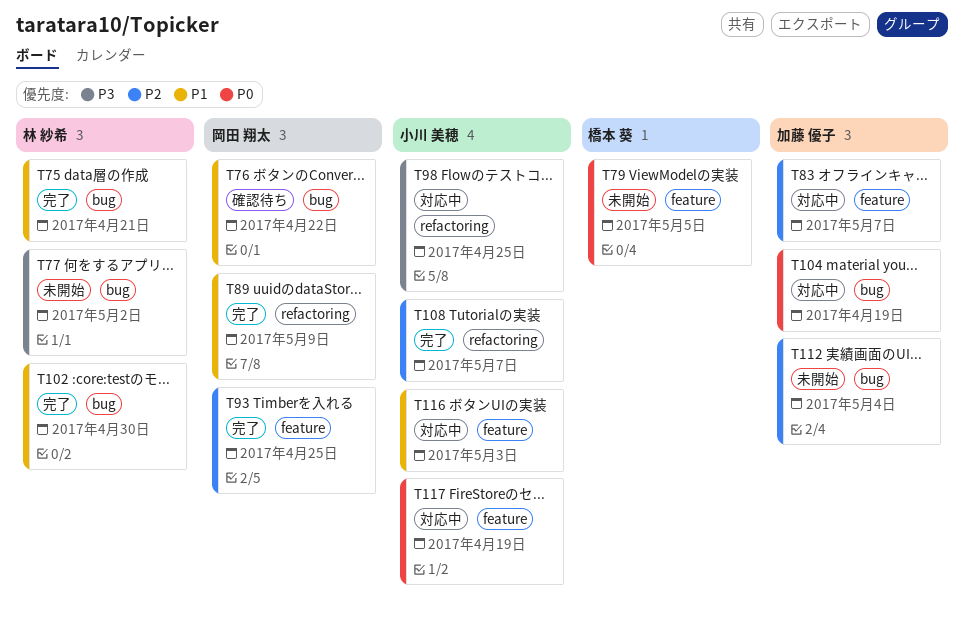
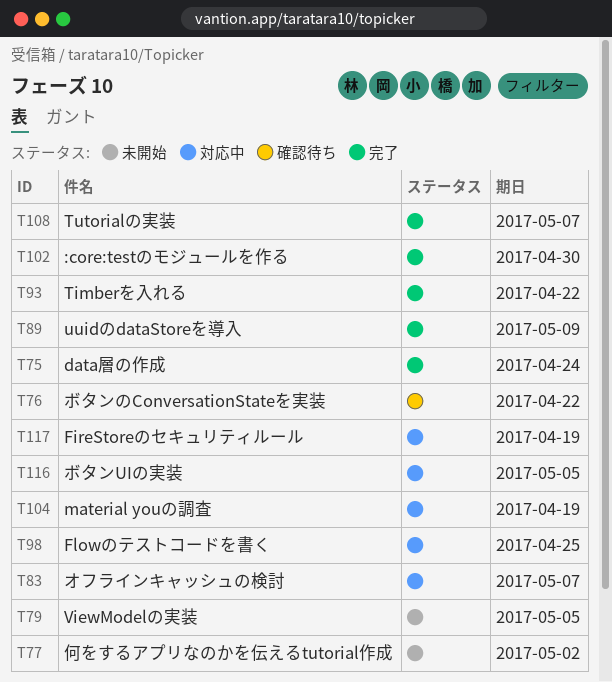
T75, due: Apr 21 -> Apr 24
T93, due: Apr 25 -> Apr 22
T112: present -> none
T116, due: May 3 -> May 5

